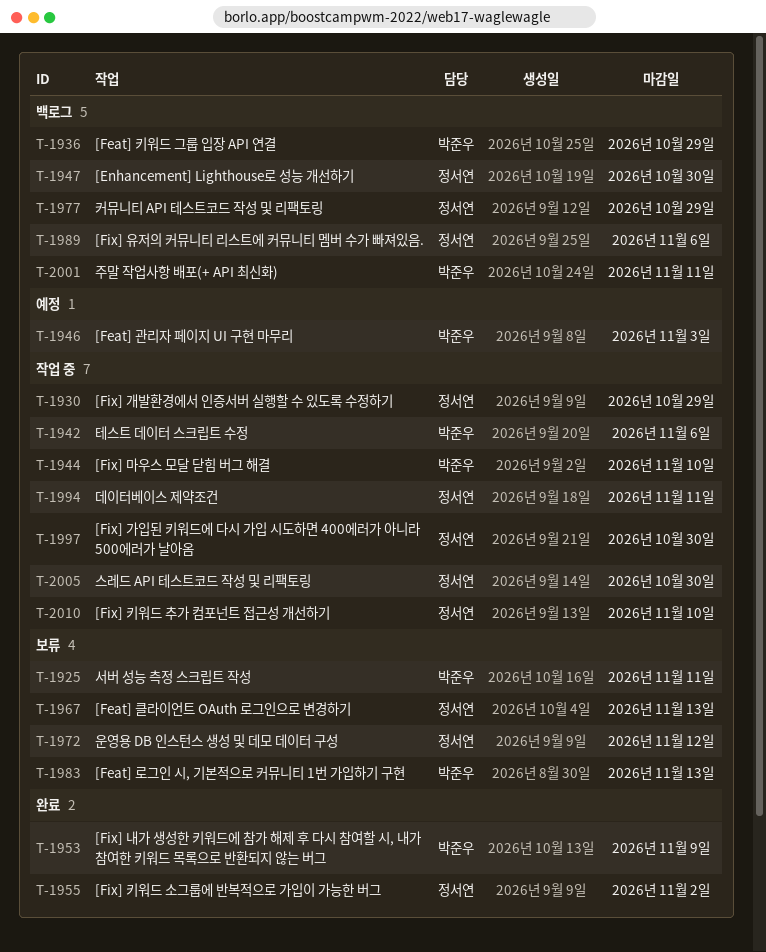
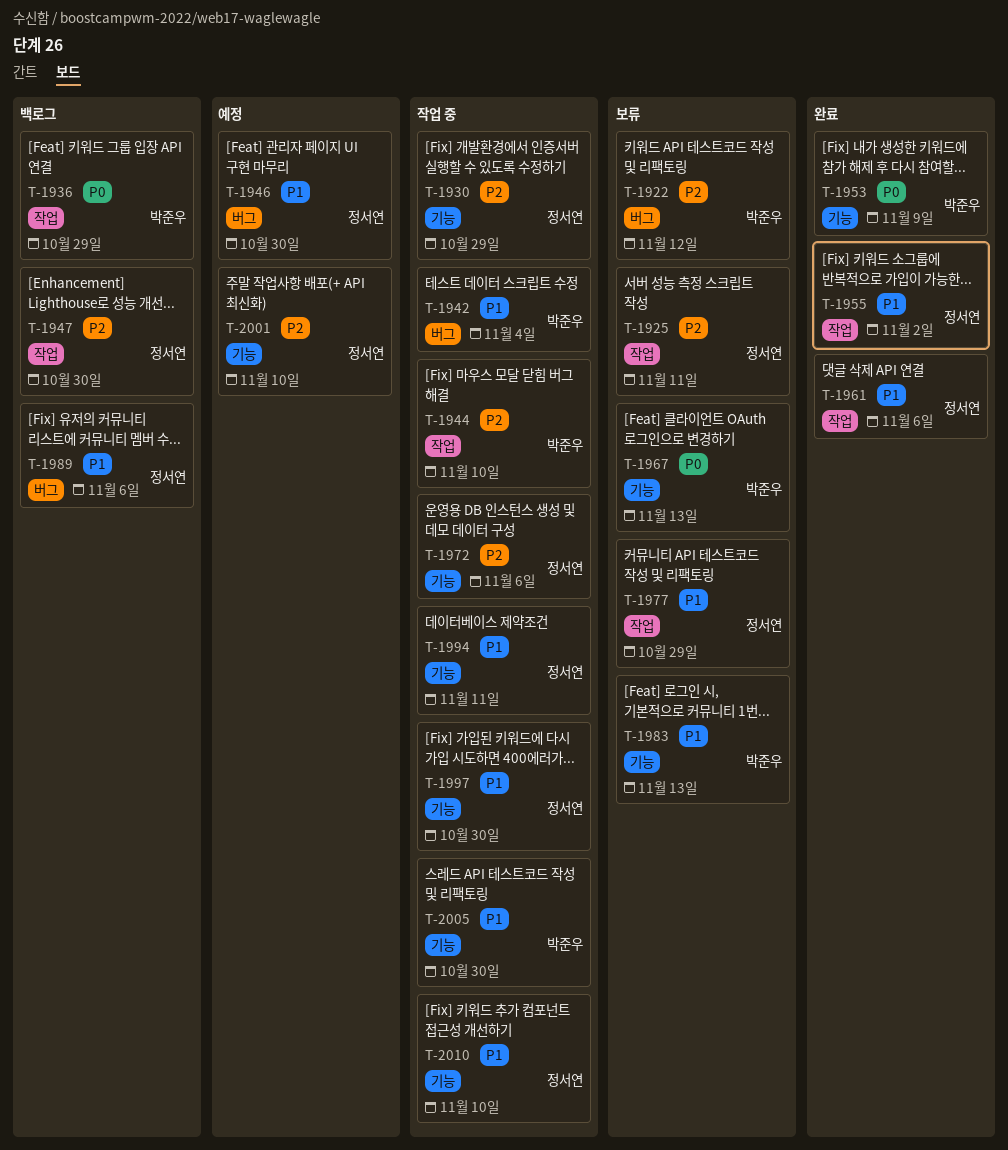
T-1922: none -> present
T-1925, owner: 박준우 -> 정서연
T-1942, due: Nov 6 -> Nov 4
T-1946, owner: 박준우 -> 정서연
T-1946, due: Nov 3 -> Oct 30
T-1961: none -> present
T-1967, owner: 정서연 -> 박준우
T-1972, status: 보류 -> 작업 중
T-1972, due: Nov 12 -> Nov 6
T-1977, status: 백로그 -> 보류
T-2001, status: 백로그 -> 예정
T-2001, owner: 박준우 -> 정서연
T-2001, due: Nov 11 -> Nov 10
T-2005, owner: 정서연 -> 박준우

